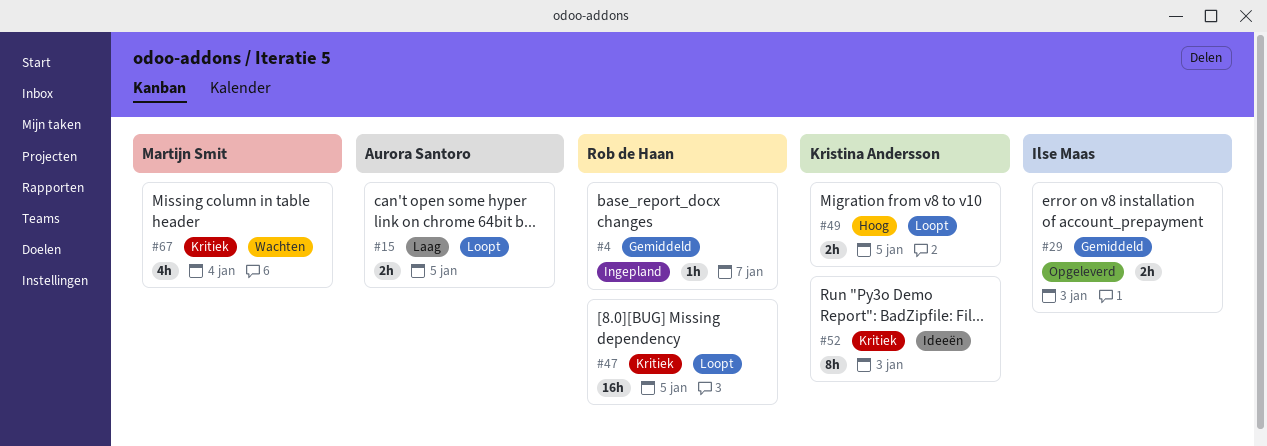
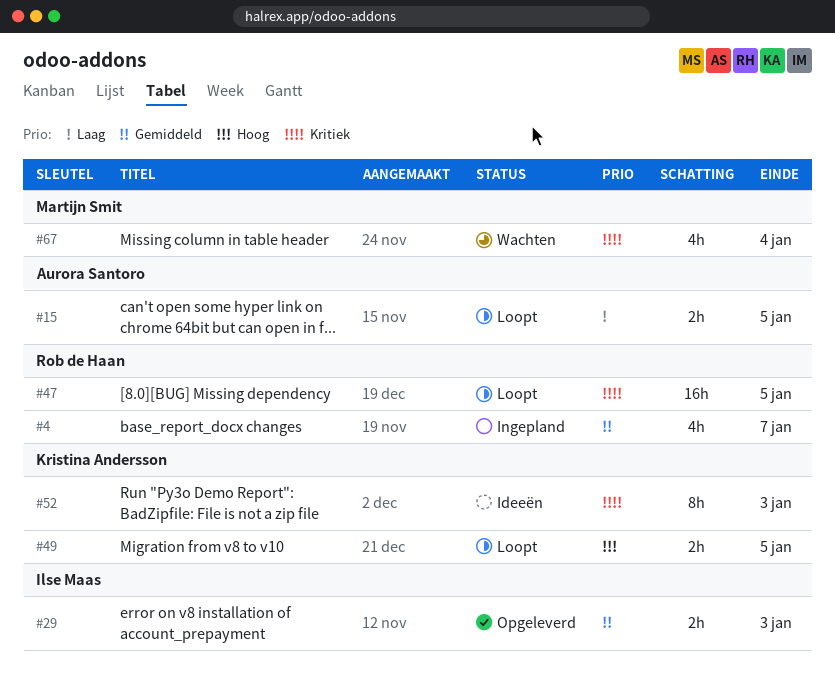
#4, estimate: 1h -> 4h

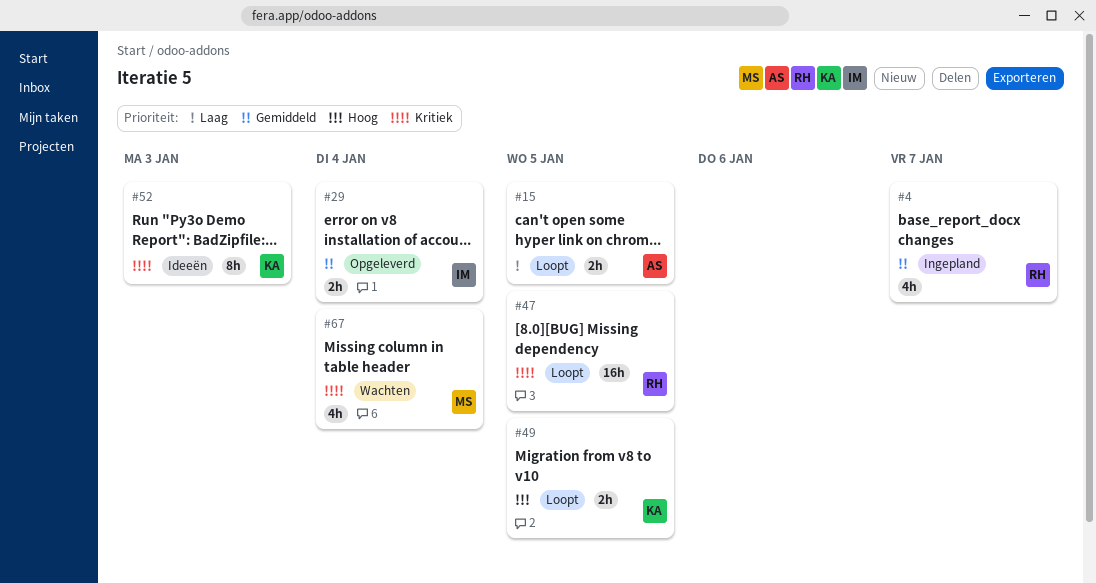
#29, due: Jan 3 -> Jan 4

